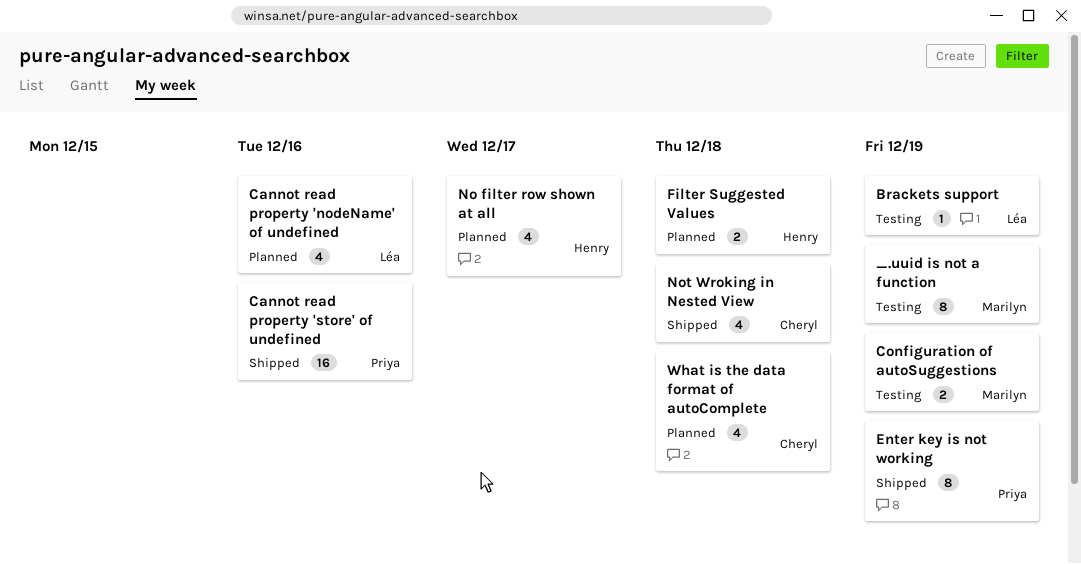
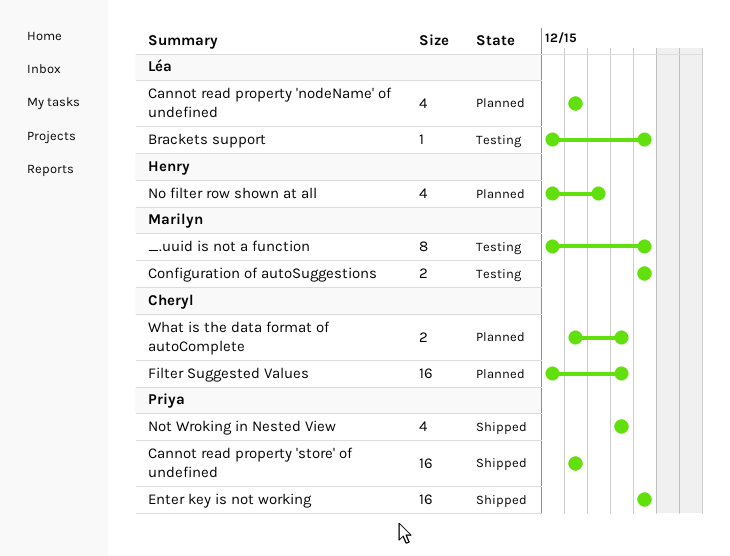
Enter key is not working, estimate: 8 -> 16
Filter Suggested Values, owner: Henry -> Cheryl
Filter Suggested Values, estimate: 2 -> 16
Not Wroking in Nested View, owner: Cheryl -> Priya
What is the data format of autoComplete, estimate: 4 -> 2

